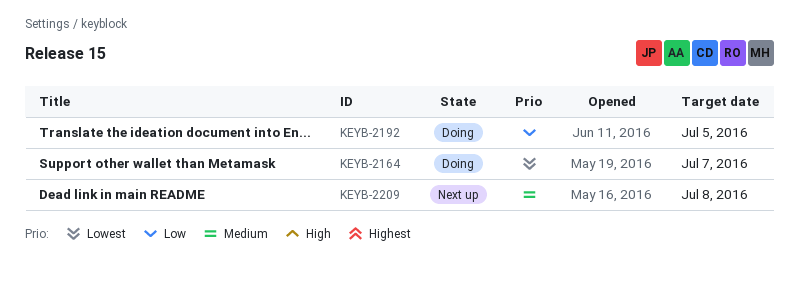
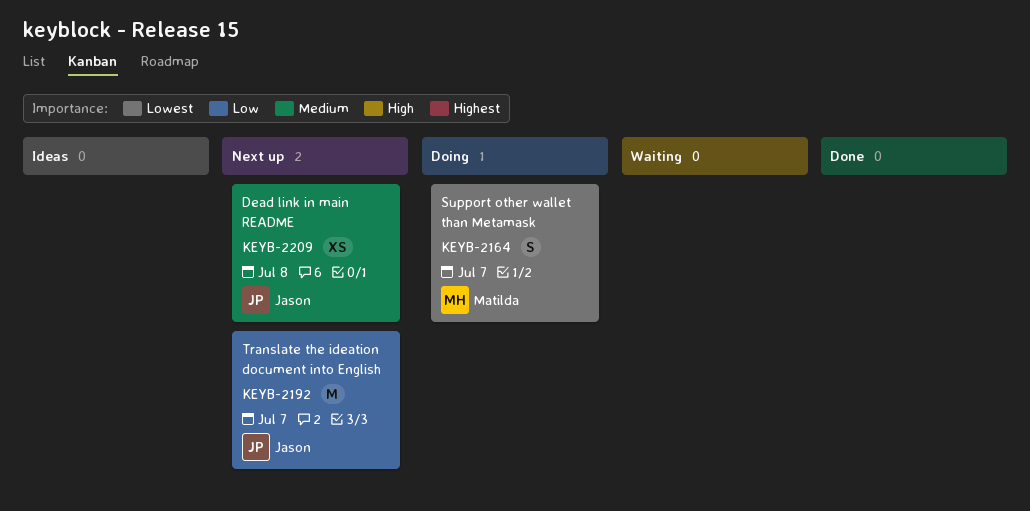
KEYB-2192, status: Doing -> Next up
KEYB-2192, due: Jul 5 -> Jul 7

